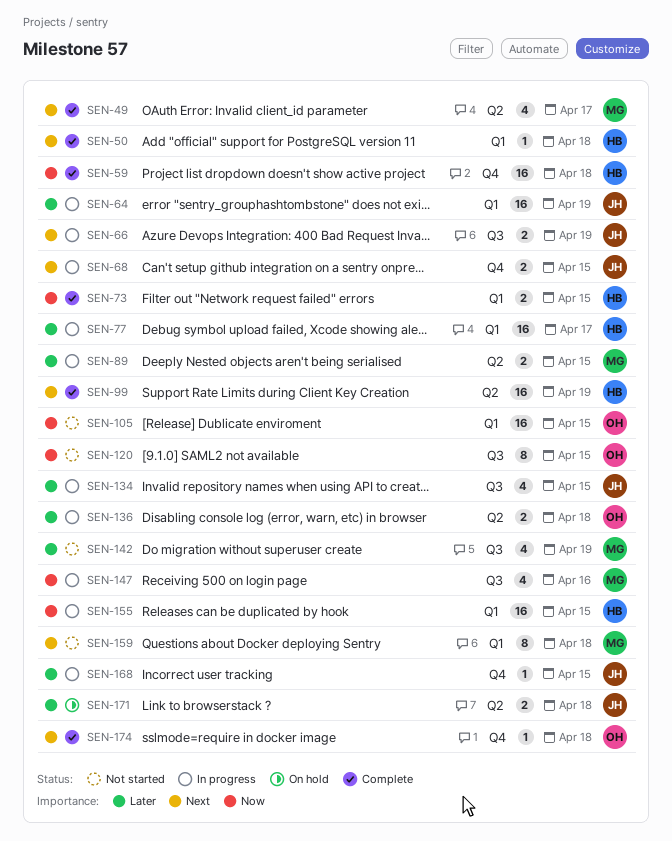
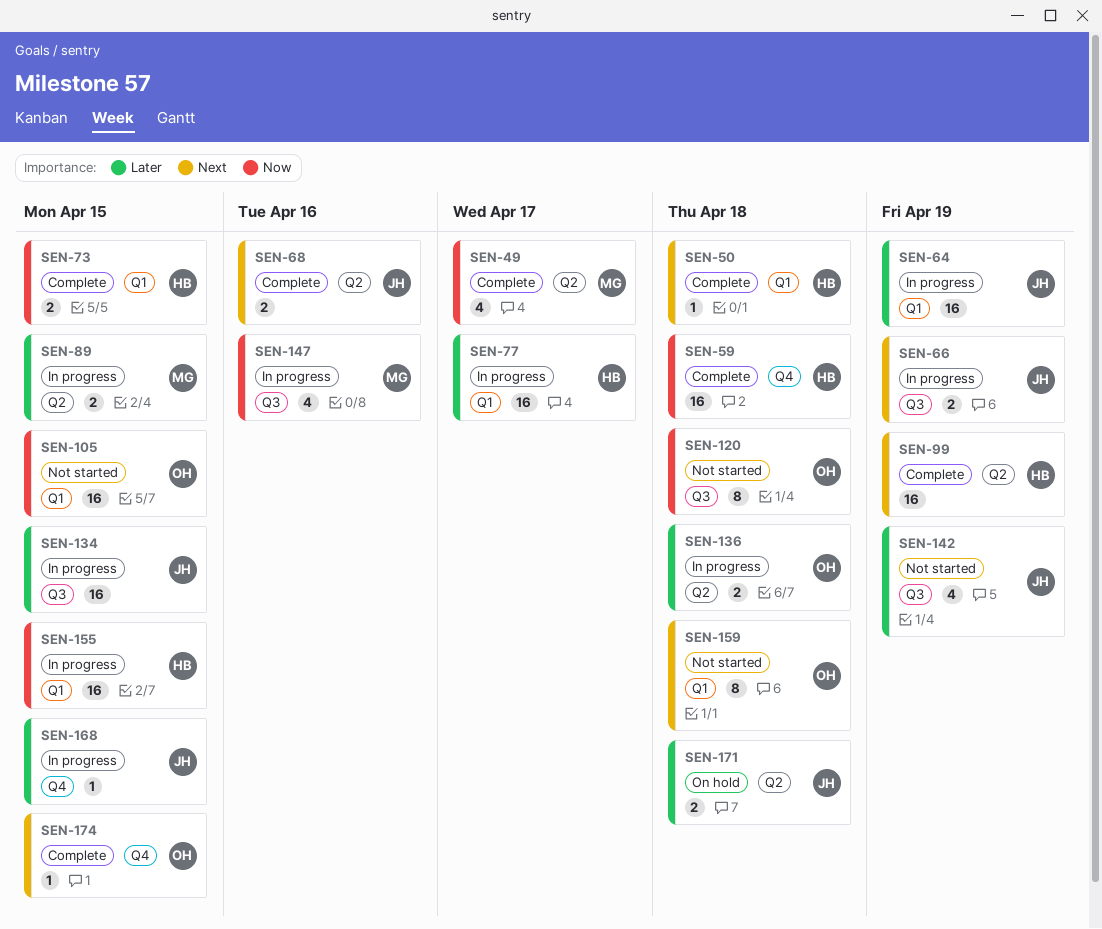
SEN-49, priority: Next -> Now
SEN-68, status: In progress -> Complete
SEN-68, label: Q4 -> Q2
SEN-68, due: Apr 15 -> Apr 16
SEN-120, due: Apr 15 -> Apr 18
SEN-134, estimate: 4 -> 16
SEN-142, owner: MG -> JH
SEN-159, owner: MG -> OH
SEN-174, due: Apr 18 -> Apr 15

